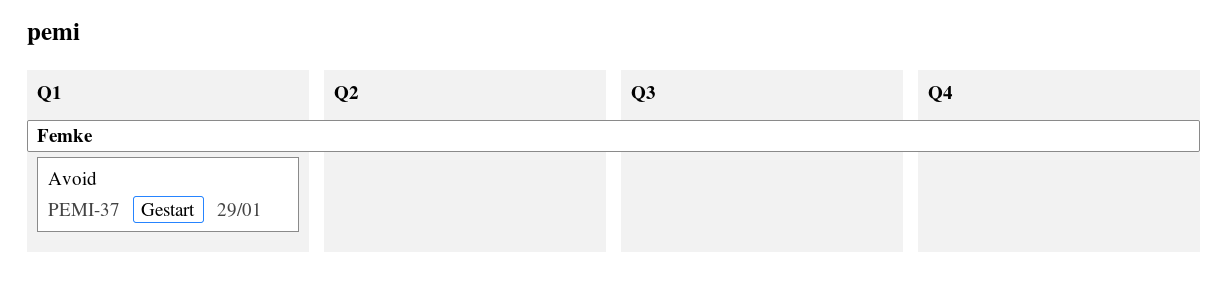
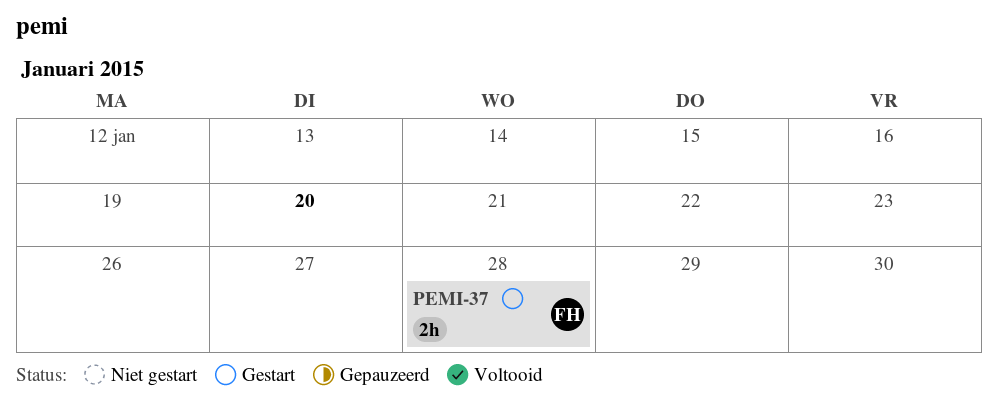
PEMI-37, due: Jan 29 -> Jan 28

